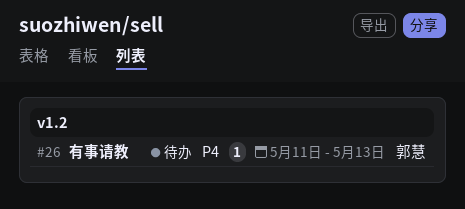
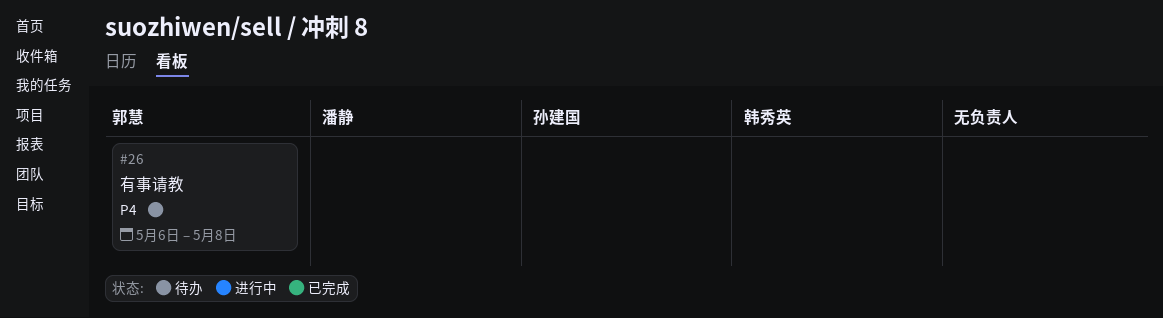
#26, start: May 11 -> May 6
#26, due: May 13 -> May 8

